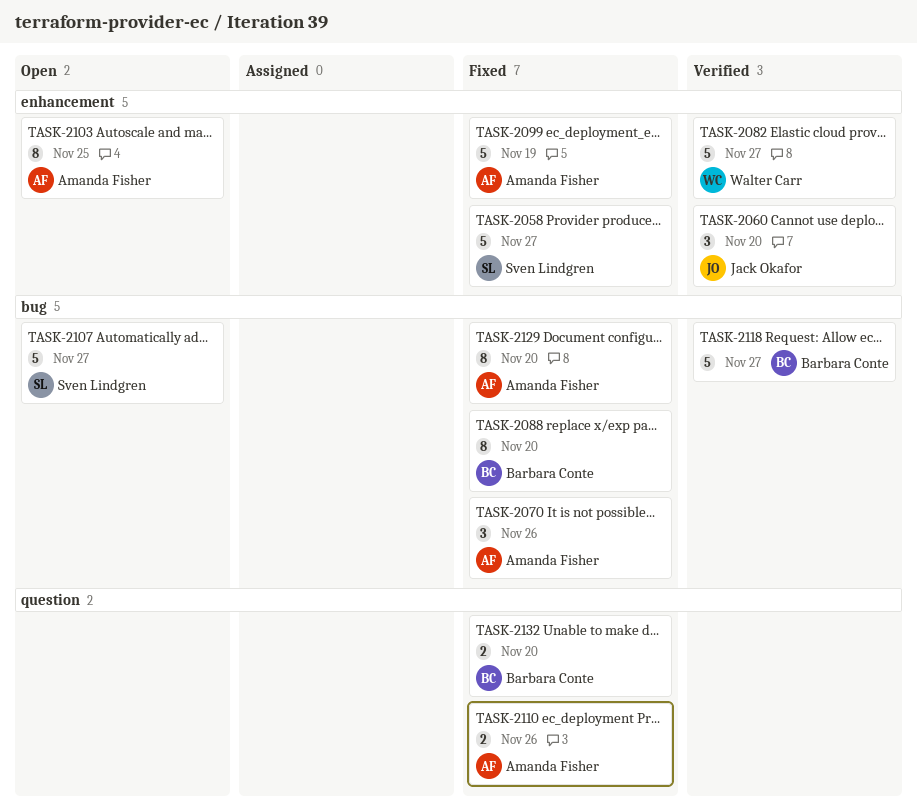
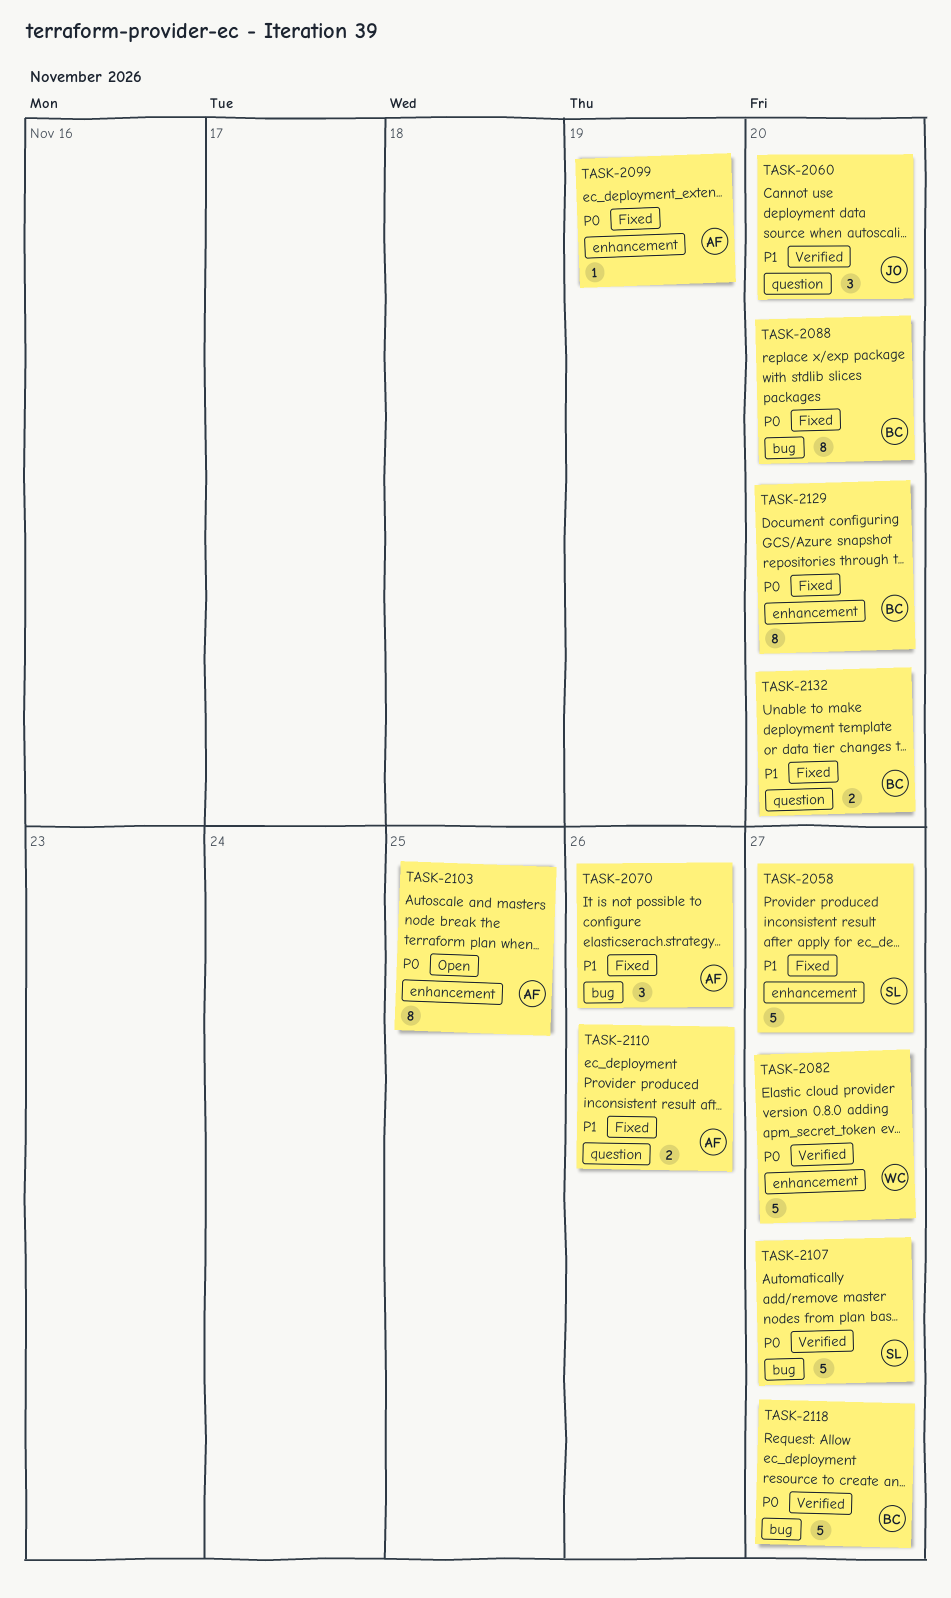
TASK-2060, label: enhancement -> question
TASK-2099, estimate: 5 -> 1
TASK-2107, status: Open -> Verified
TASK-2129, owner: Amanda Fisher -> Barbara Conte
TASK-2129, label: bug -> enhancement

